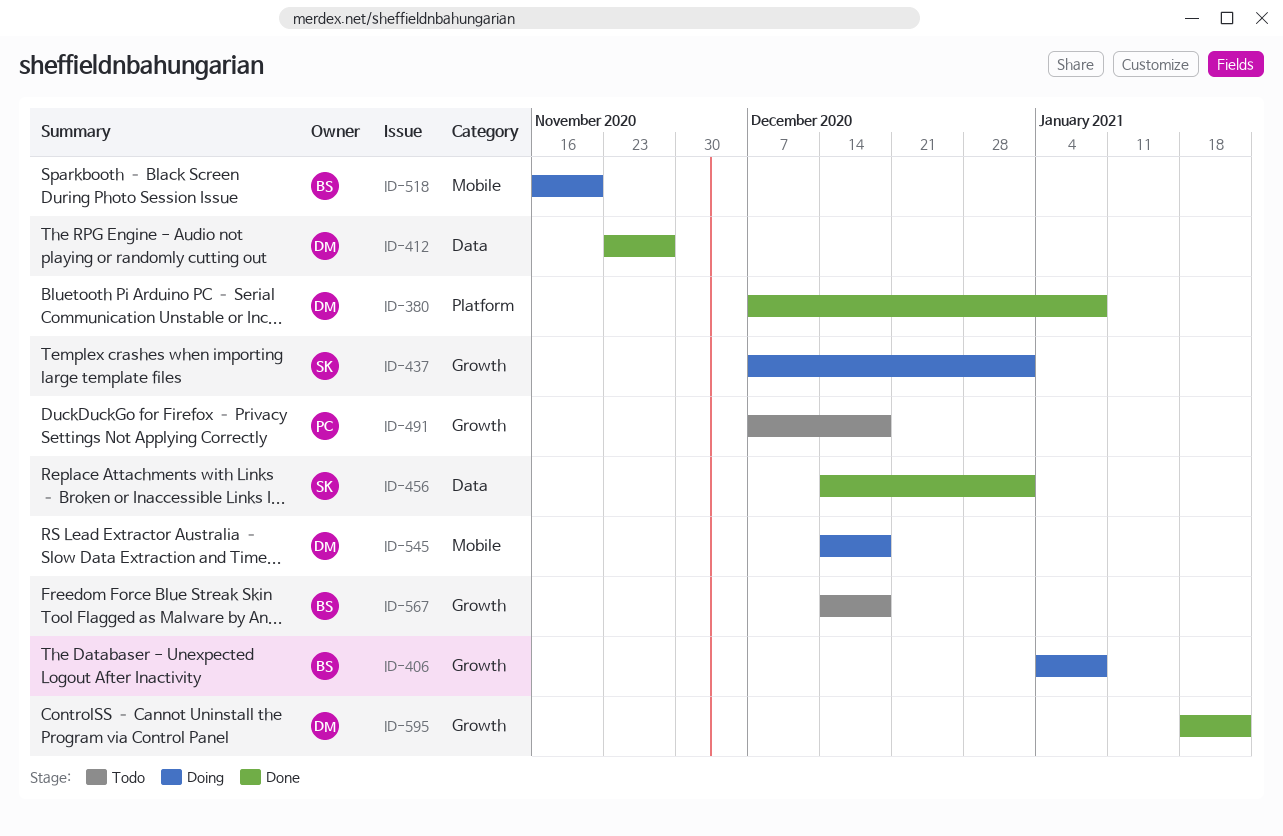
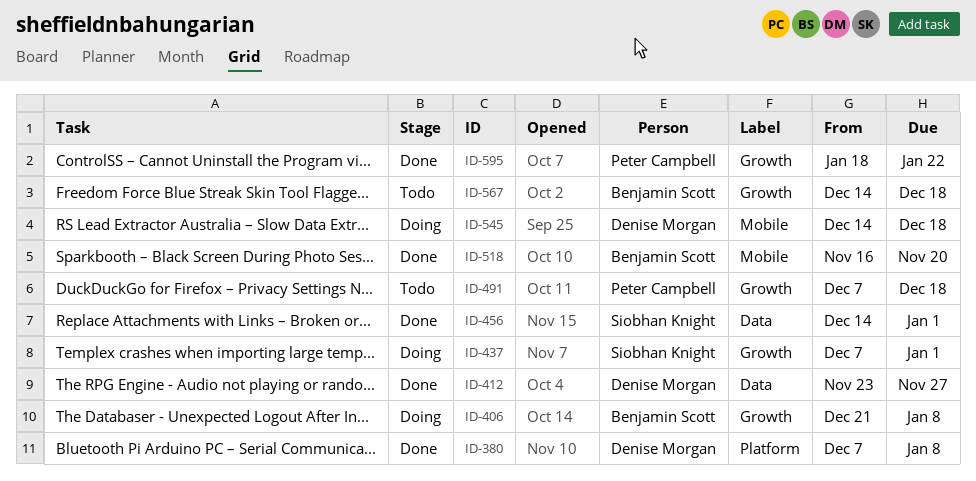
ID-406, start: Jan 4 -> Dec 21
ID-518, status: Doing -> Done
ID-595, owner: Denise Morgan -> Peter Campbell

